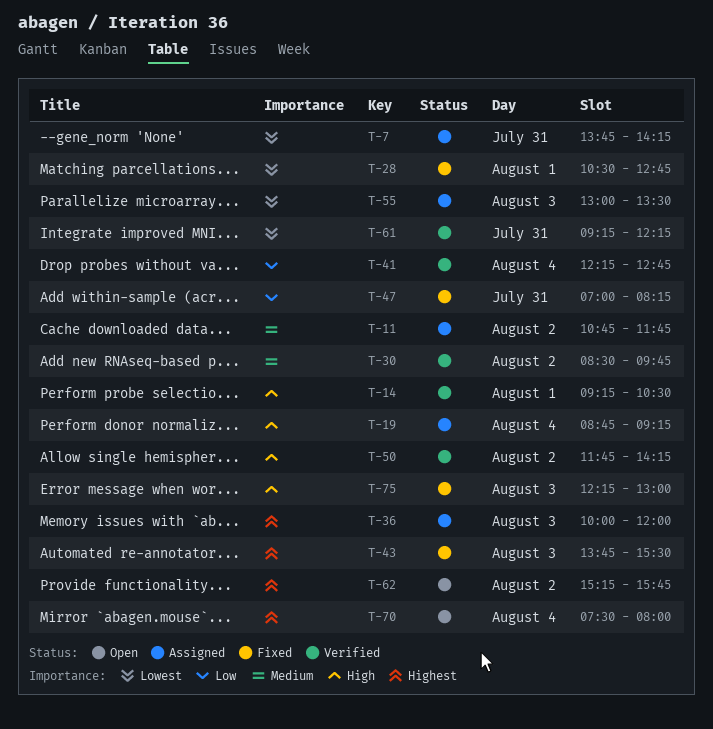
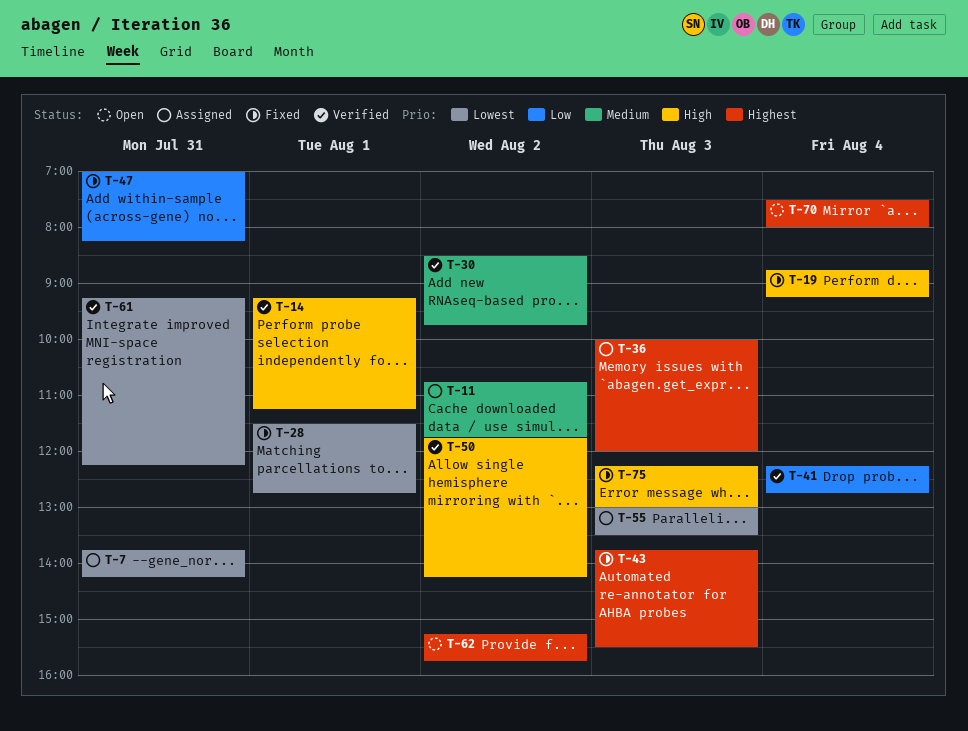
T-14, ends: 10:30 -> 11:15
T-19, status: Assigned -> Fixed
T-28, begins: 10:30 -> 11:30

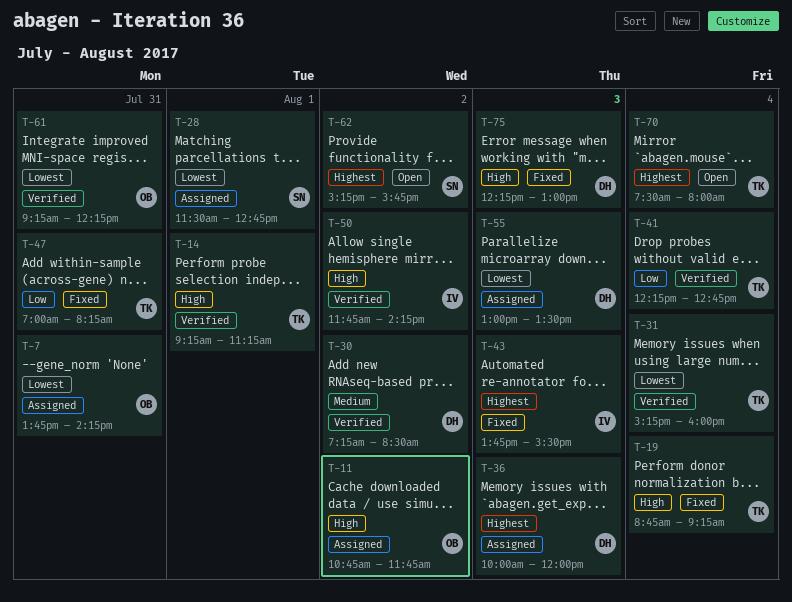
T-11, priority: Medium -> High
T-28, status: Fixed -> Assigned
T-30, begins: 08:30 -> 07:15
T-30, ends: 09:45 -> 08:30
T-31: none -> present

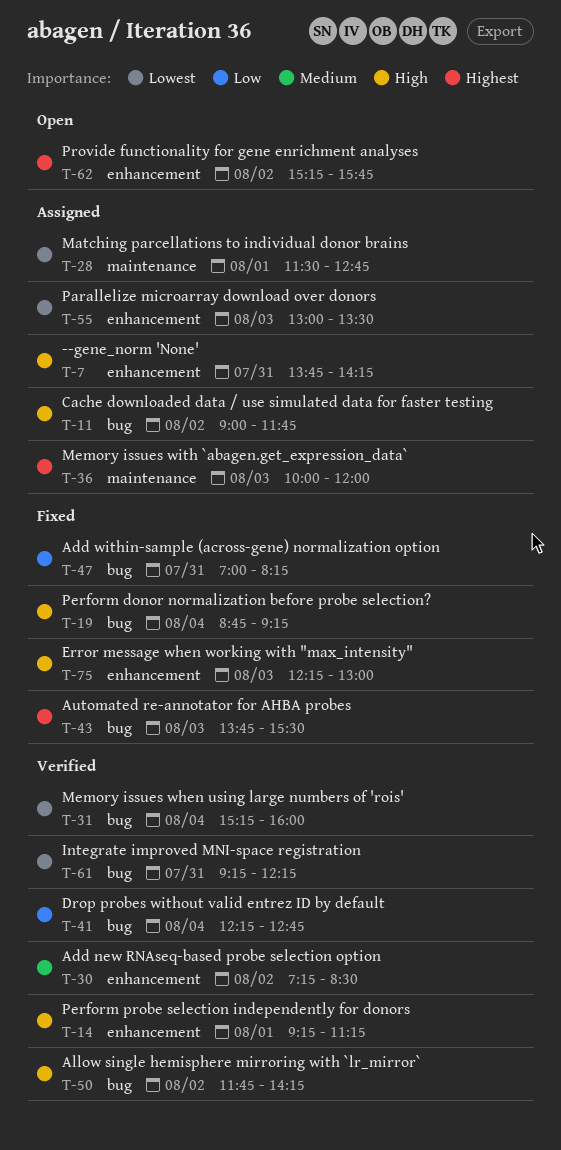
T-7, priority: Lowest -> High
T-11, begins: 10:45 -> 09:00
T-70: present -> none

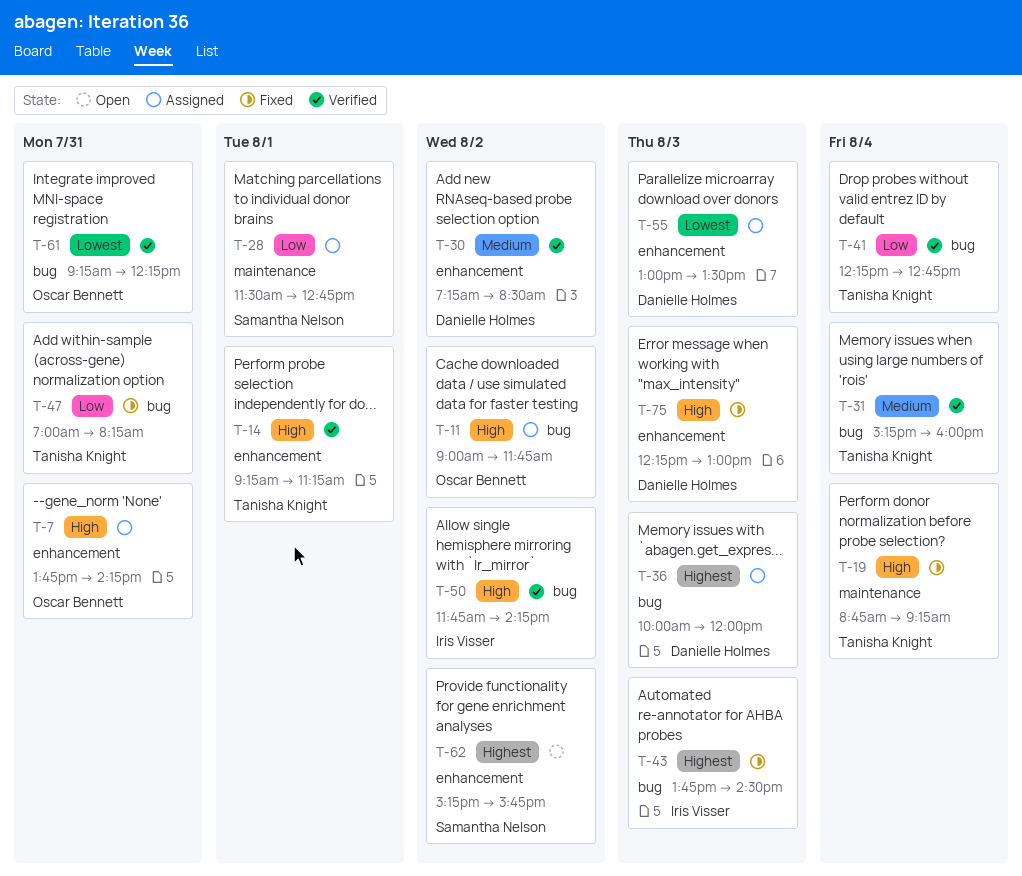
T-19, label: bug -> maintenance
T-28, priority: Lowest -> Low
T-31, priority: Lowest -> Medium
T-36, label: maintenance -> bug
T-43, ends: 15:30 -> 14:30

